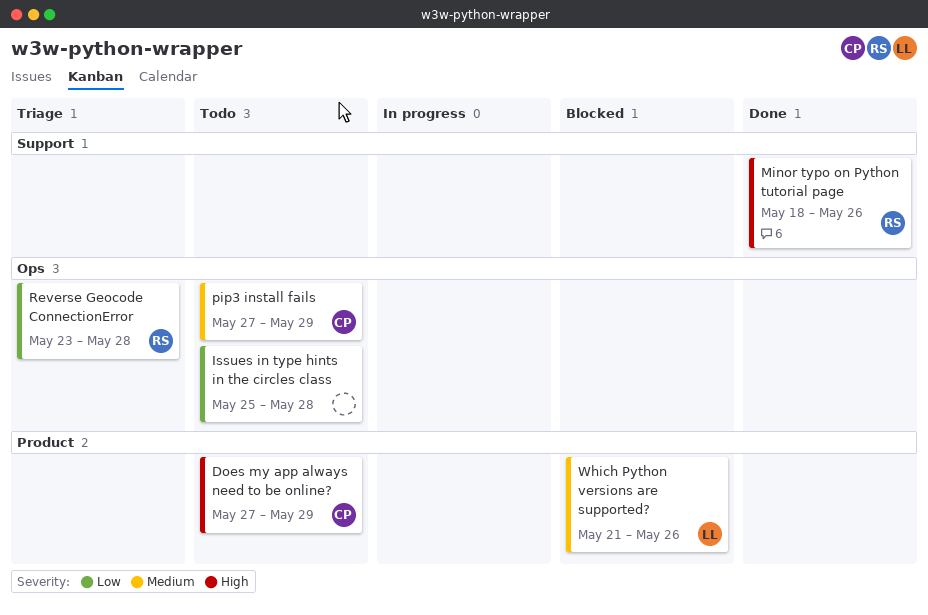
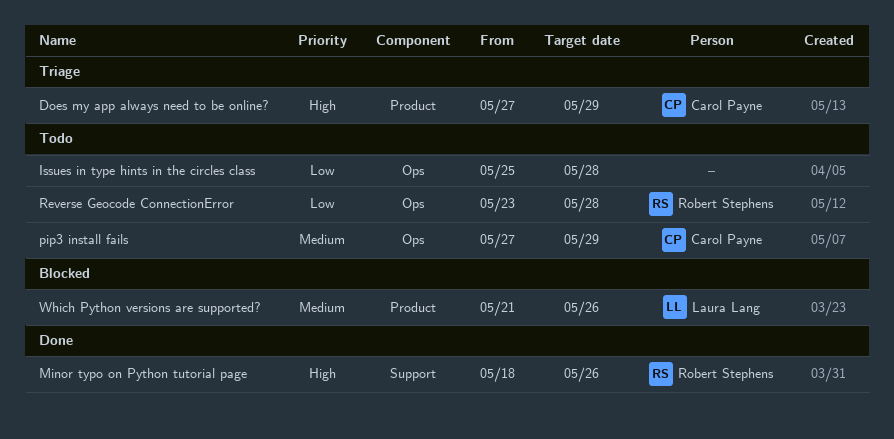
Does my app always need to be online?, status: Todo -> Triage
Reverse Geocode ConnectionError, status: Triage -> Todo

